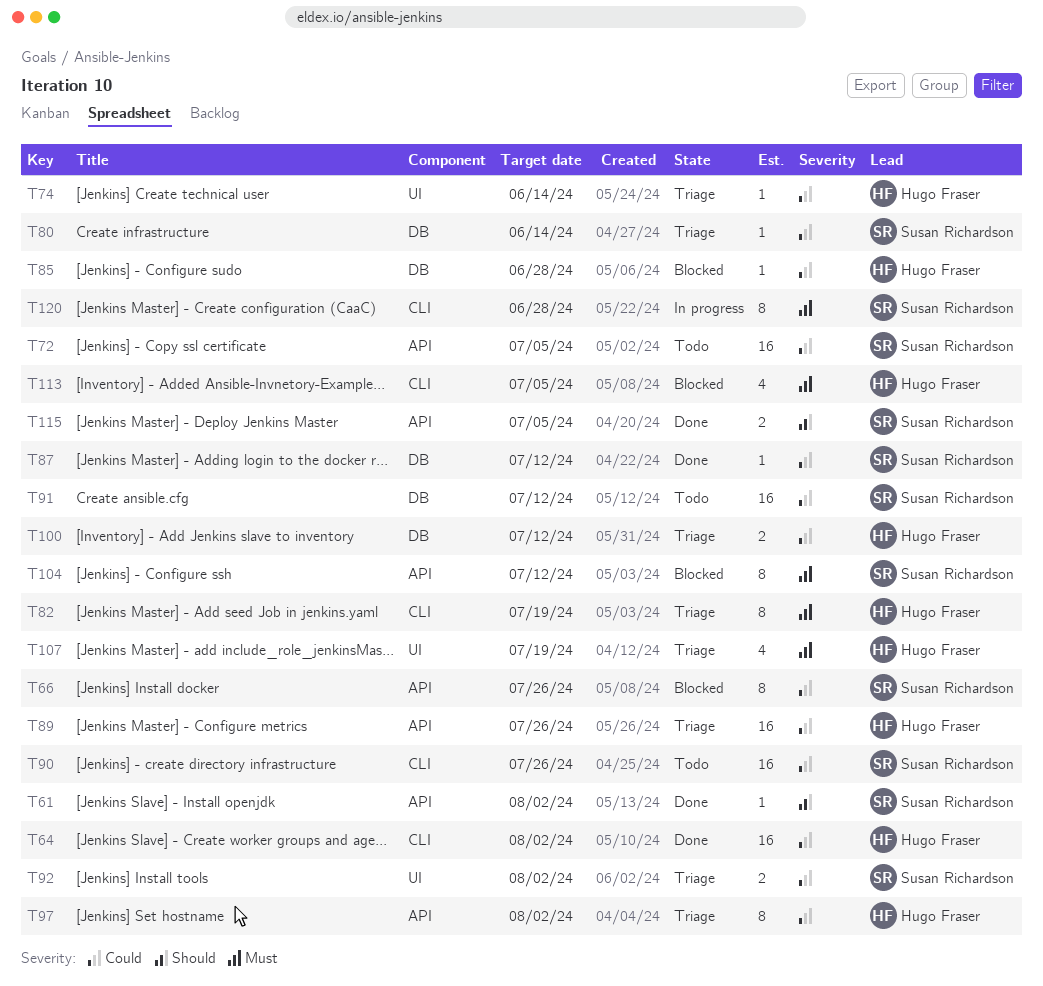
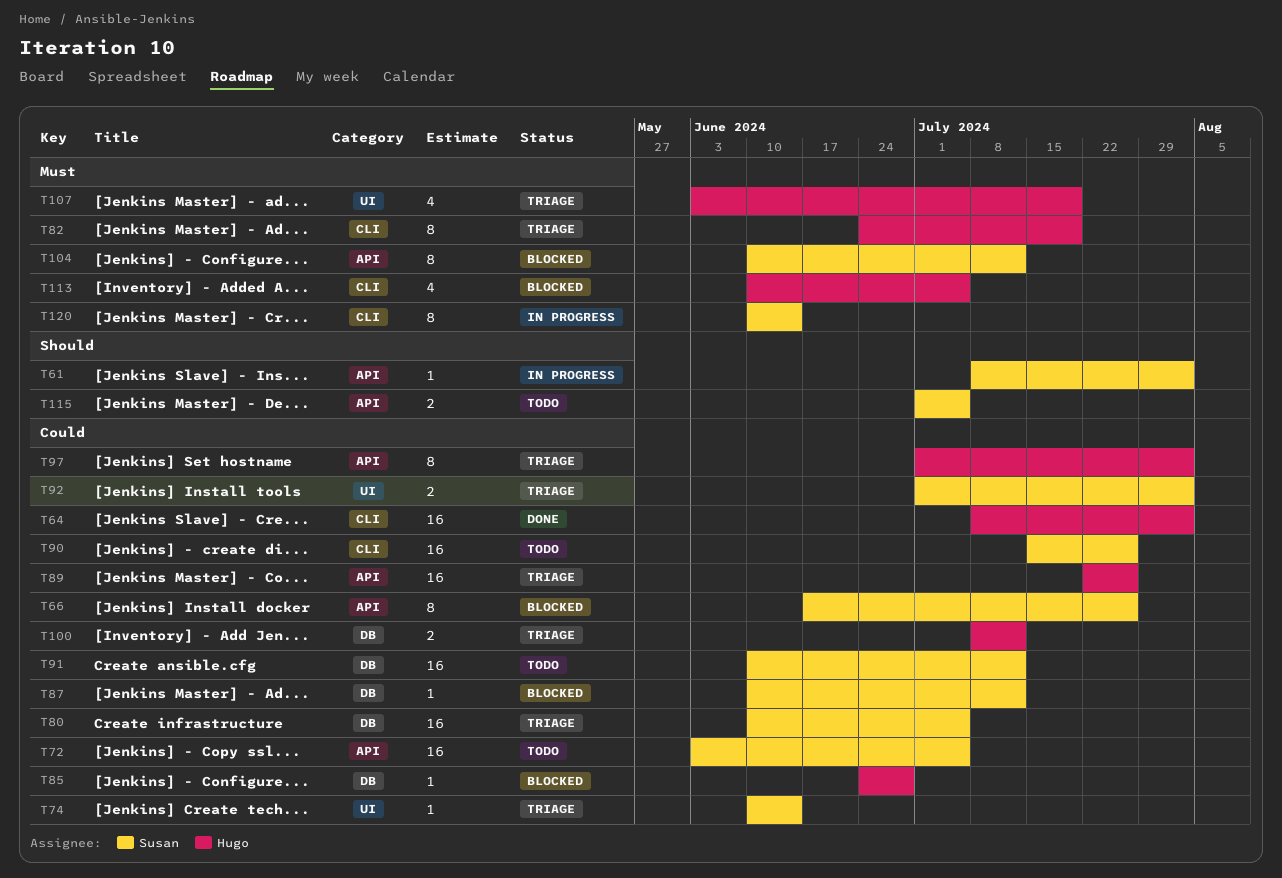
T61, status: Done -> In progress
T74, owner: Hugo Fraser -> Susan Richardson
T80, estimate: 1 -> 16
T80, due: Jun 14 -> Jul 5
T87, status: Done -> Blocked
T115, status: Done -> Todo
T120, due: Jun 28 -> Jun 14

